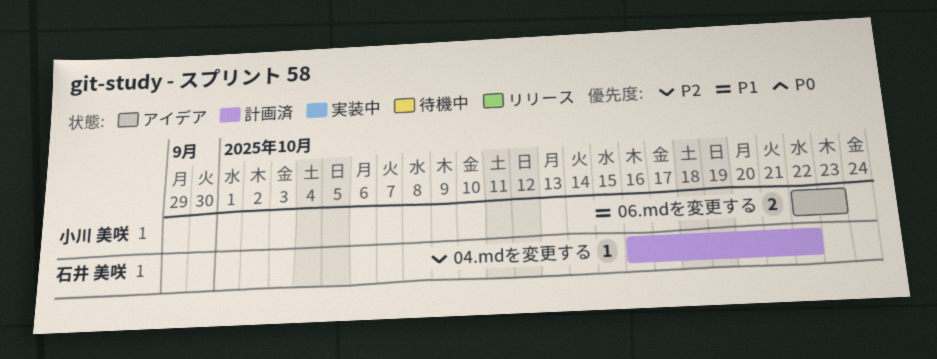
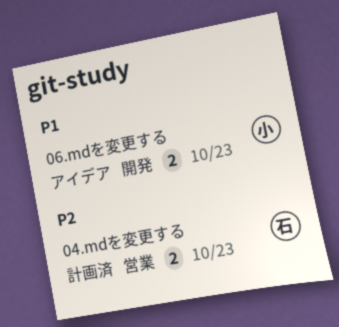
04.mdを変更する, estimate: 1 -> 2
04.mdを変更する, due: Oct 22 -> Oct 23

